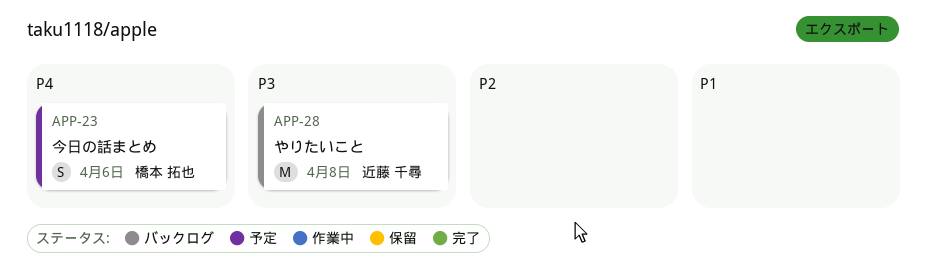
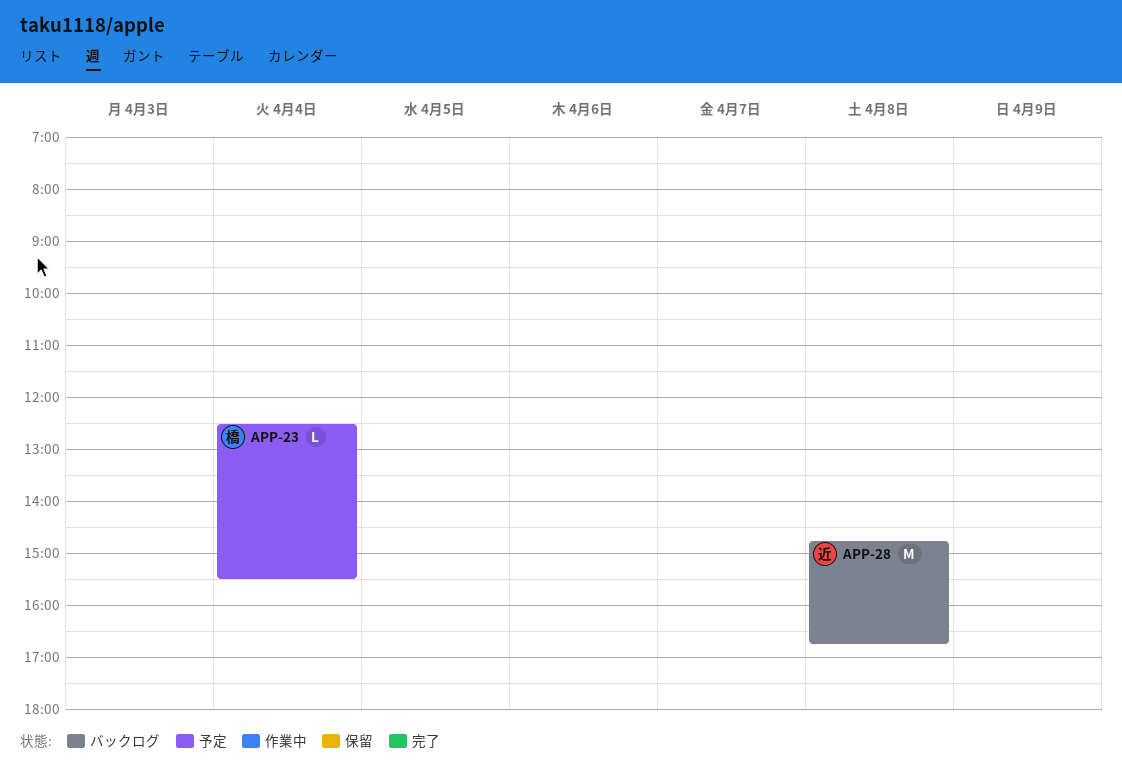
APP-23, estimate: S -> L
APP-23, day: Apr 6 -> Apr 4

